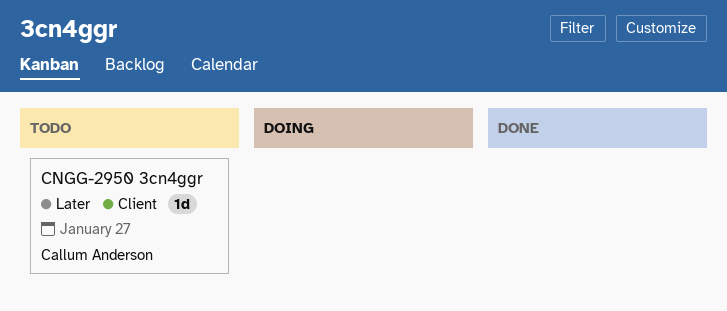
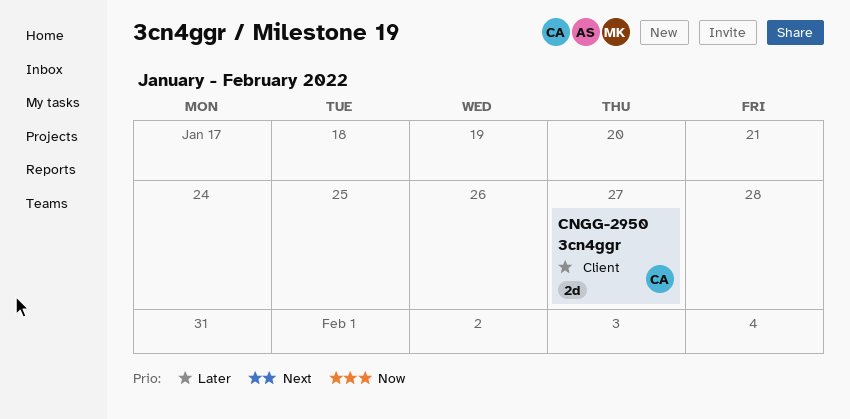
CNGG-2950, estimate: 1d -> 2d

